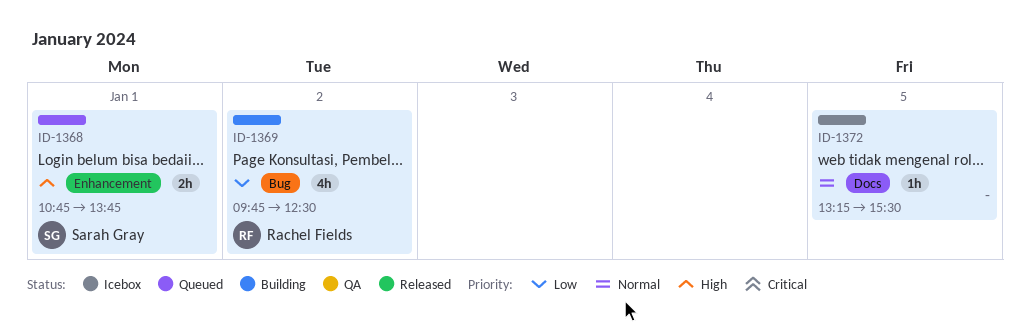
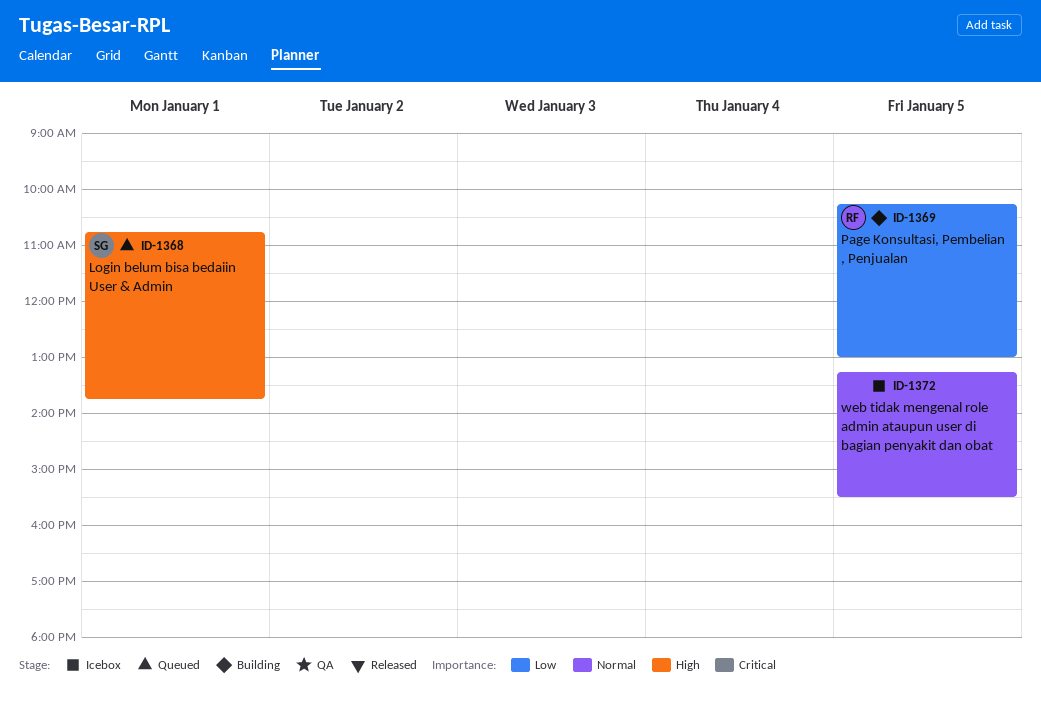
ID-1369, day: Jan 2 -> Jan 5
ID-1369, begins: 09:45 -> 10:15
ID-1369, ends: 12:30 -> 13:00

